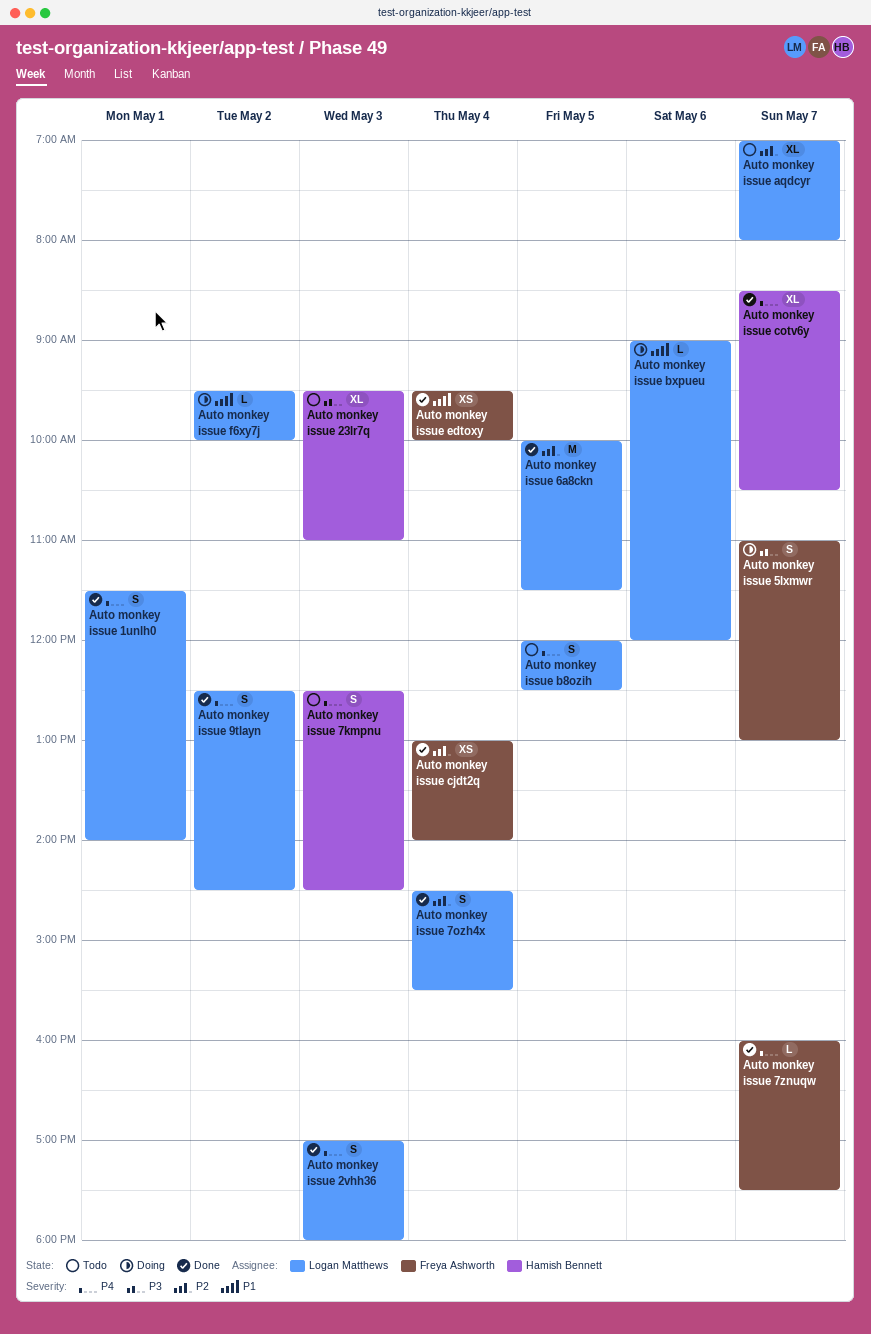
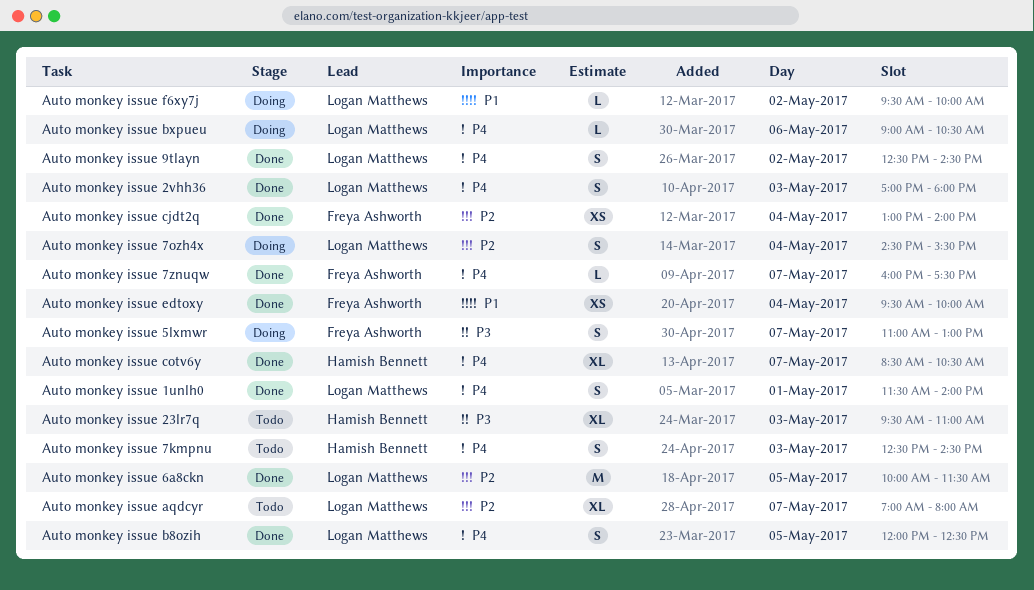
Auto monkey issue 7ozh4x, status: Done -> Doing
Auto monkey issue b8ozih, status: Todo -> Done
Auto monkey issue bxpueu, priority: P1 -> P4
Auto monkey issue bxpueu, ends: 12:00 -> 10:30

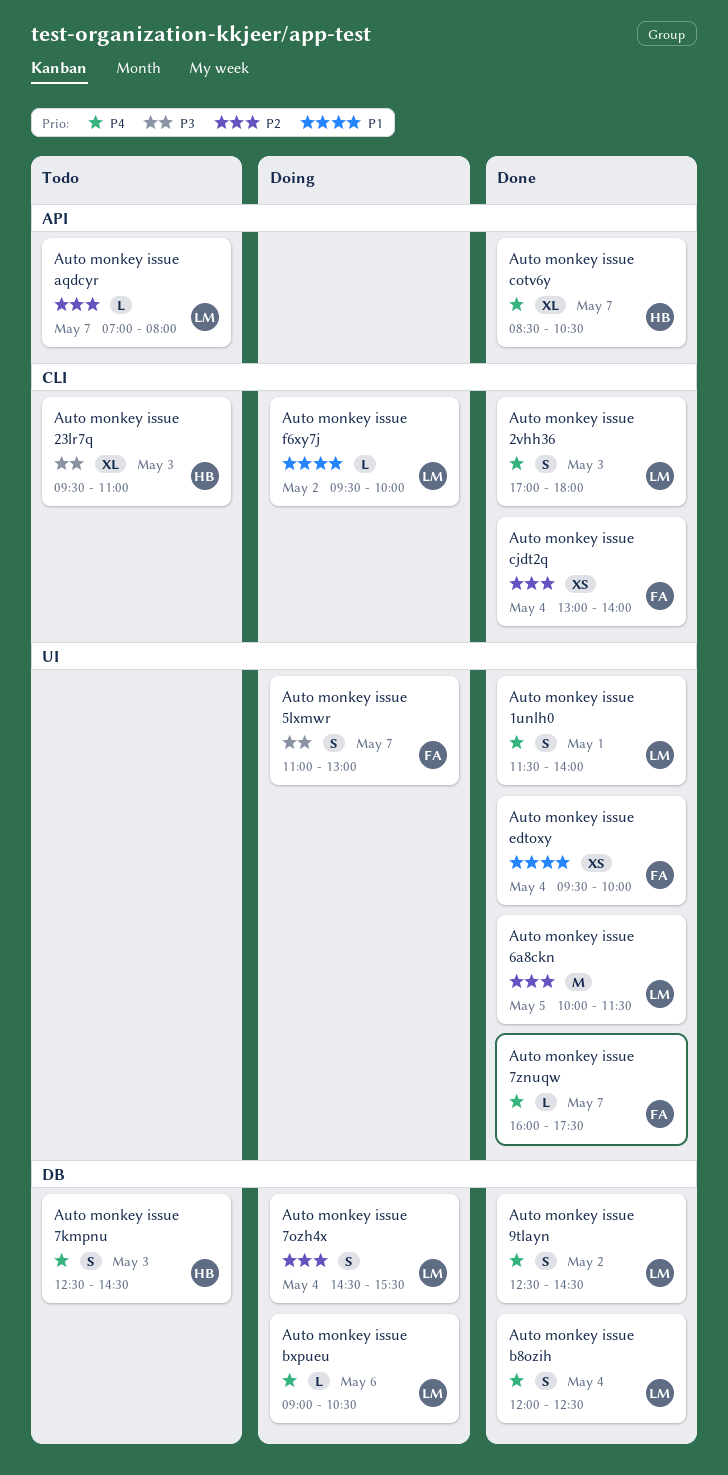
Auto monkey issue aqdcyr, estimate: XL -> L
Auto monkey issue b8ozih, day: May 5 -> May 4

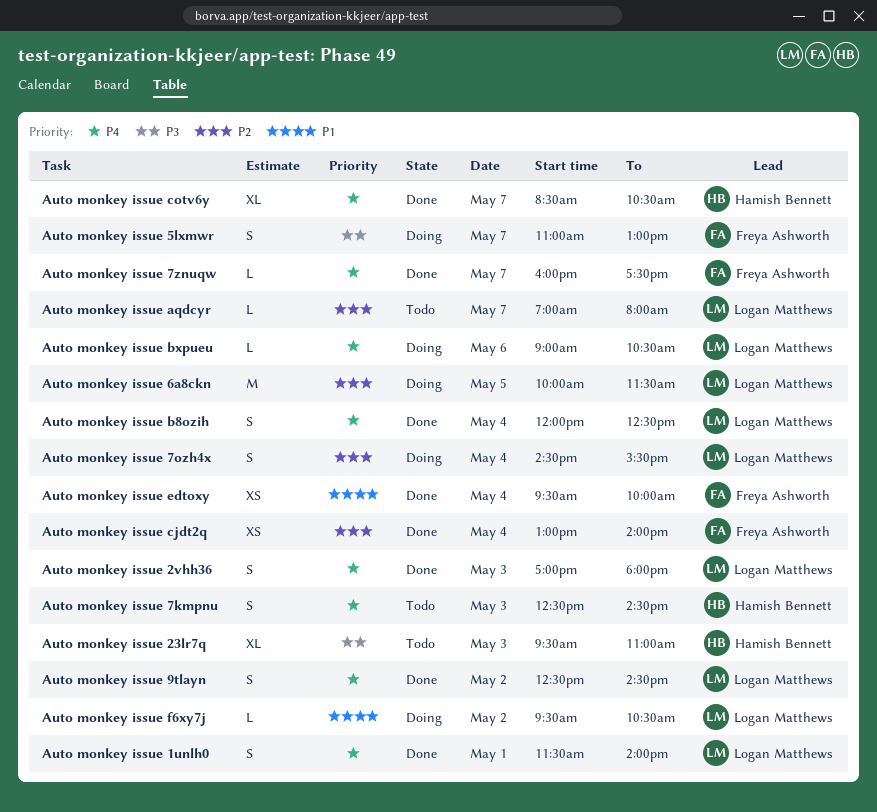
Auto monkey issue 6a8ckn, status: Done -> Doing
Auto monkey issue f6xy7j, ends: 10:00 -> 10:30

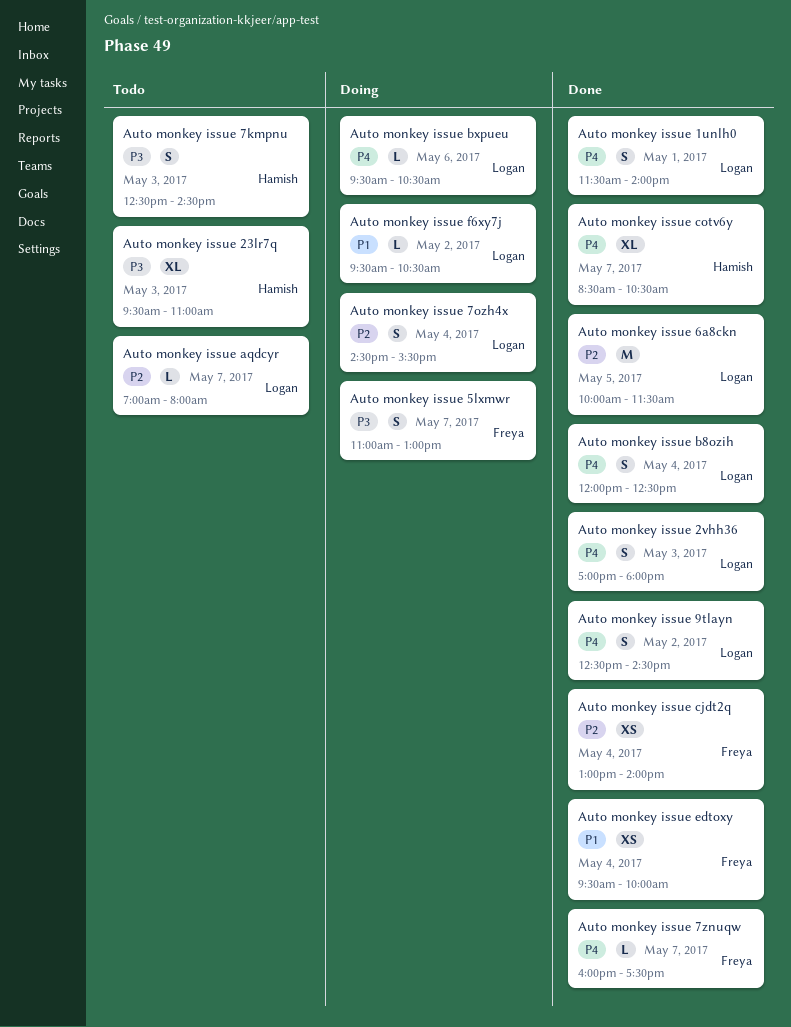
Auto monkey issue 6a8ckn, status: Doing -> Done
Auto monkey issue 7kmpnu, priority: P4 -> P3
Auto monkey issue bxpueu, begins: 09:00 -> 09:30

